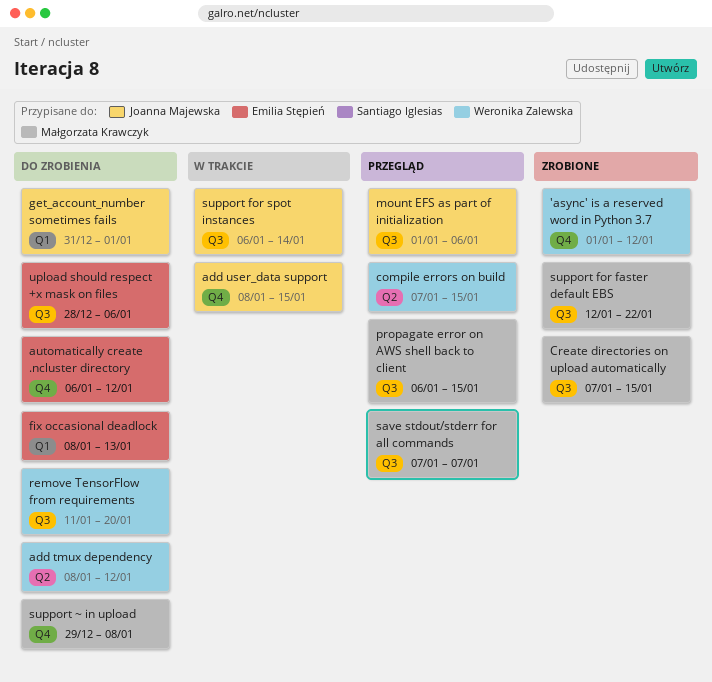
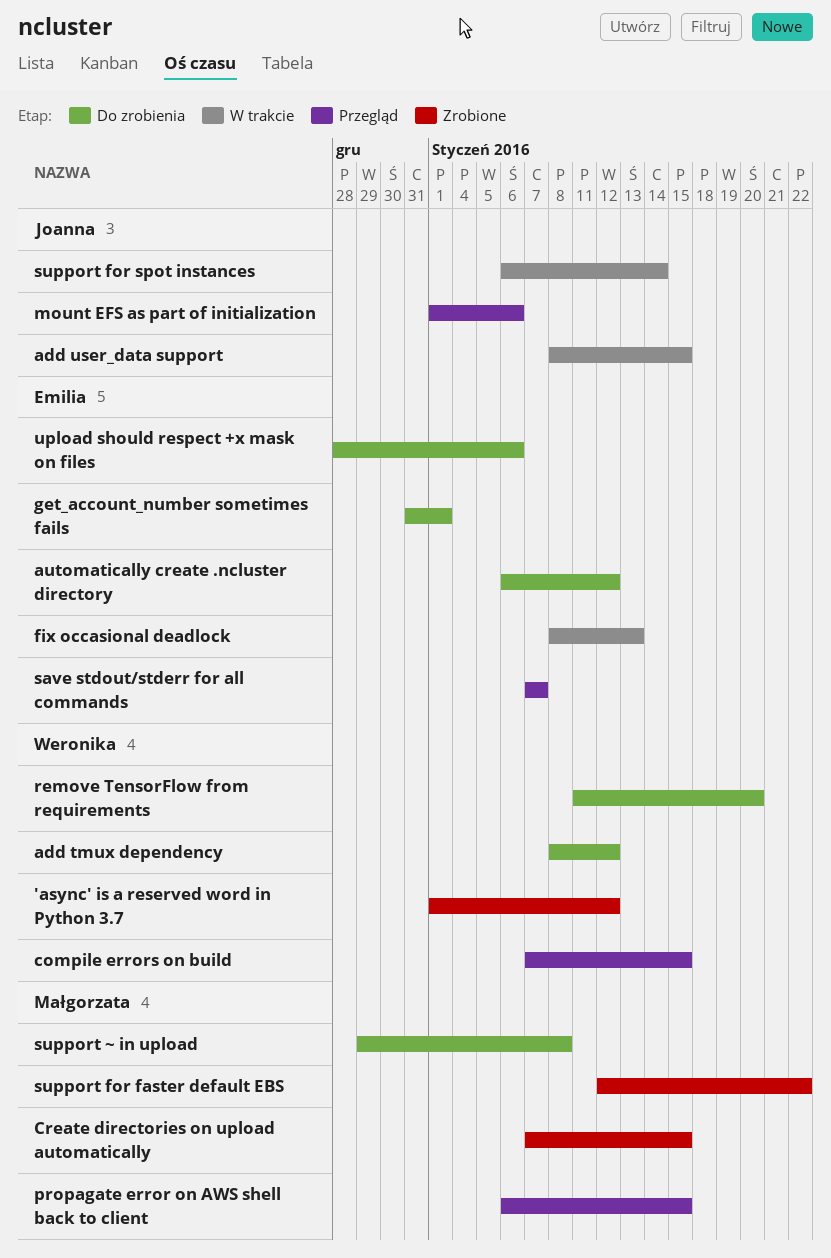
fix occasional deadlock, status: Do zrobienia -> W trakcie
get_account_number sometimes fails, owner: Joanna Majewska -> Emilia Stępień
save stdout/stderr for all commands, owner: Małgorzata Krawczyk -> Emilia Stępień

